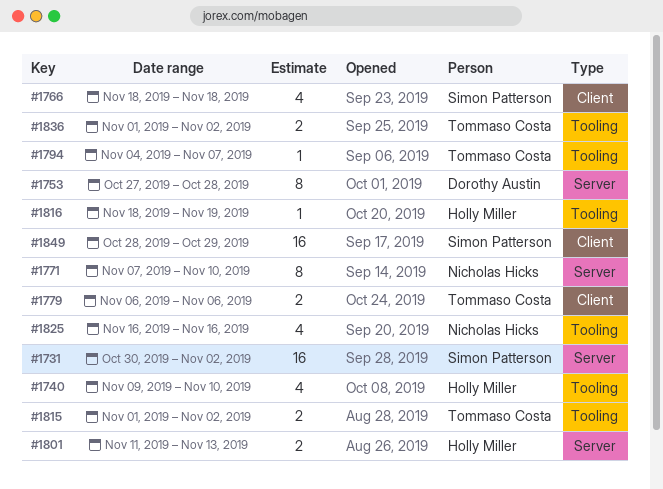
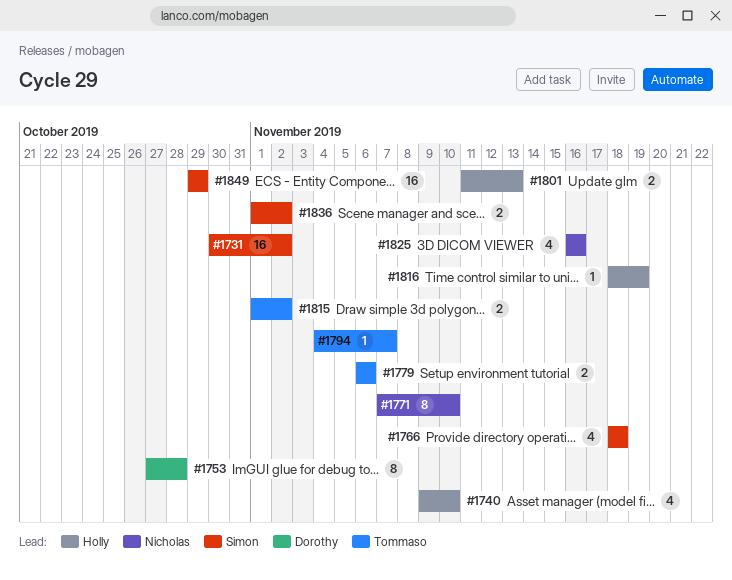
#1836, owner: Tommaso Costa -> Simon Patterson
#1849, start: Oct 28 -> Oct 29

